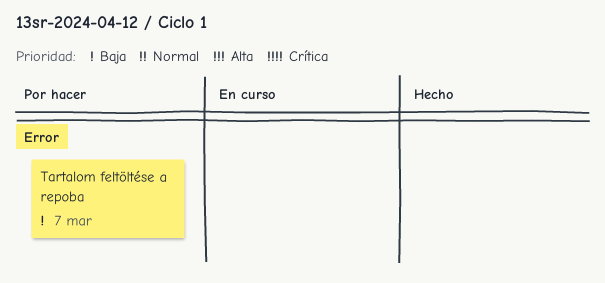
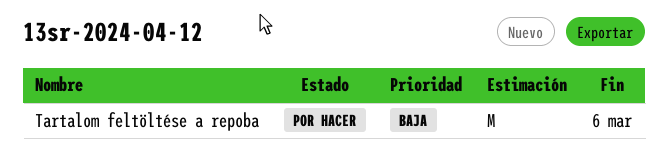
Tartalom feltöltése a repoba, due: Mar 7 -> Mar 6

